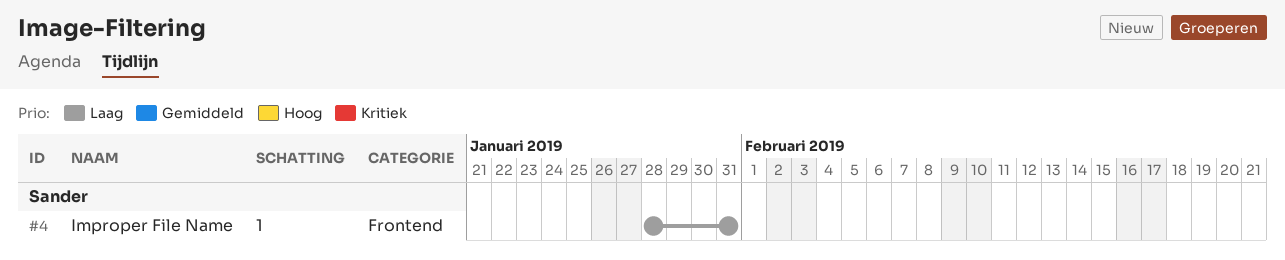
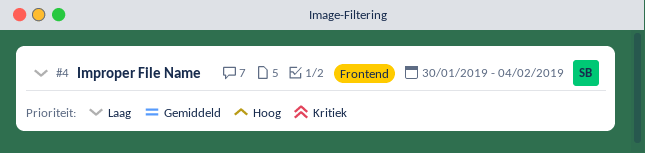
#4, start: Jan 28 -> Jan 30
#4, due: Jan 31 -> Feb 4

